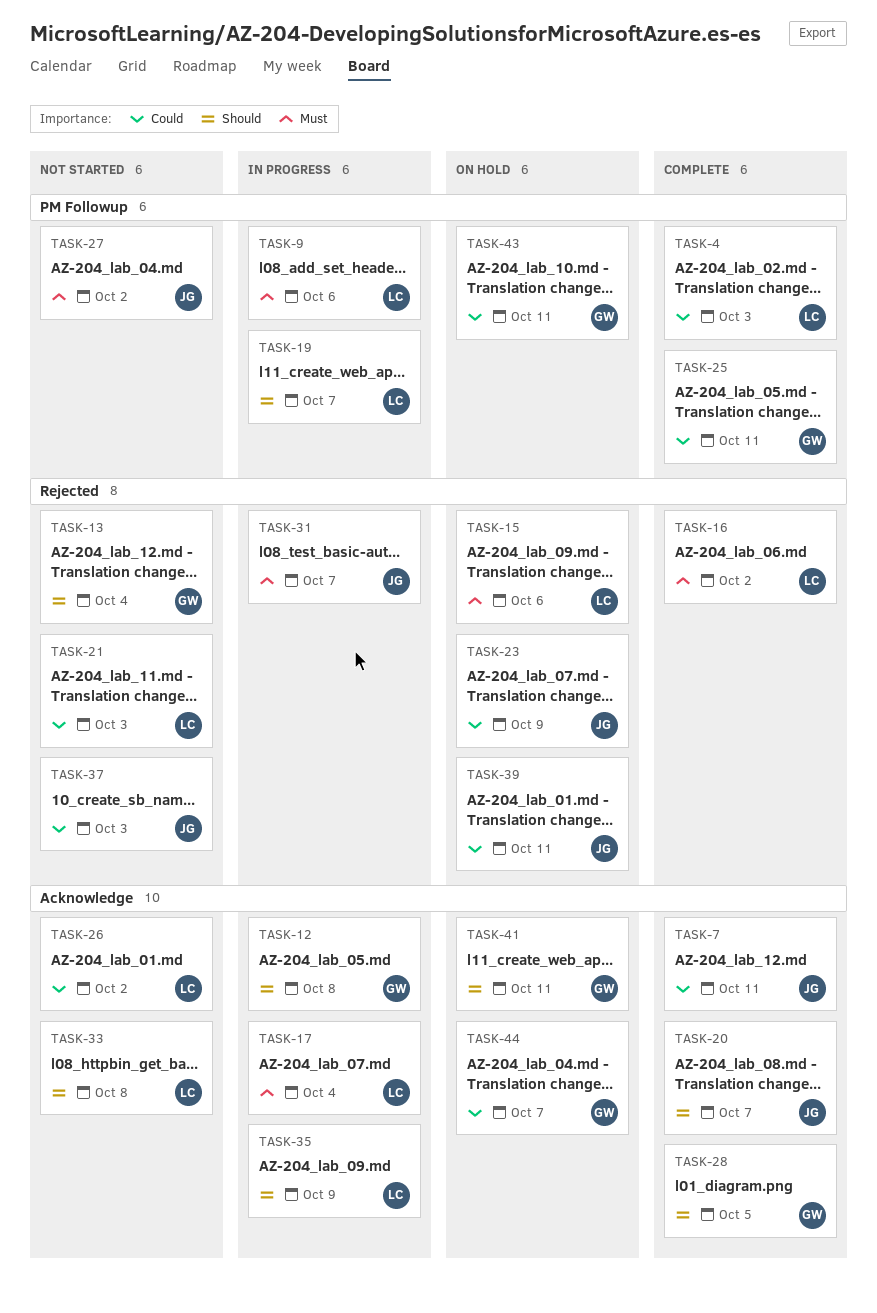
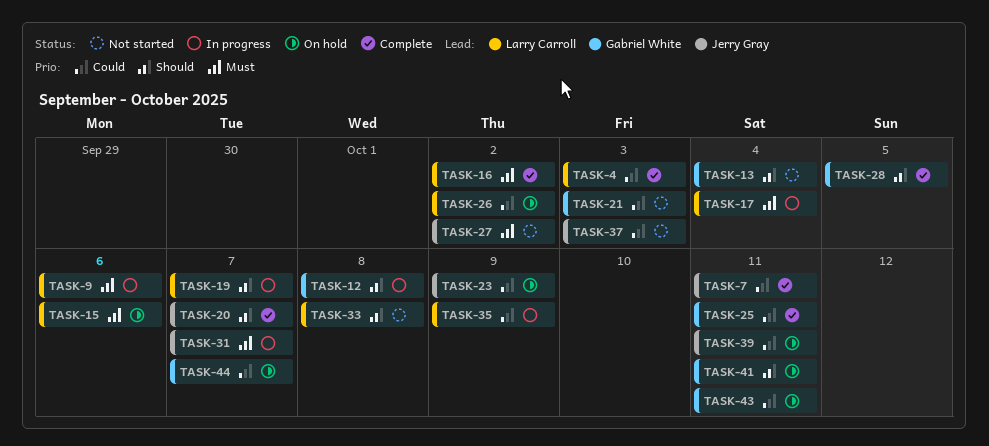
TASK-21, owner: Larry Carroll -> Gabriel White
TASK-26, status: Not started -> On hold
TASK-35, priority: Should -> Could

